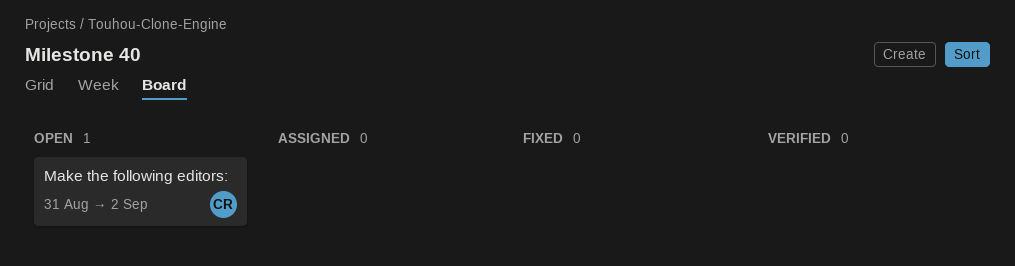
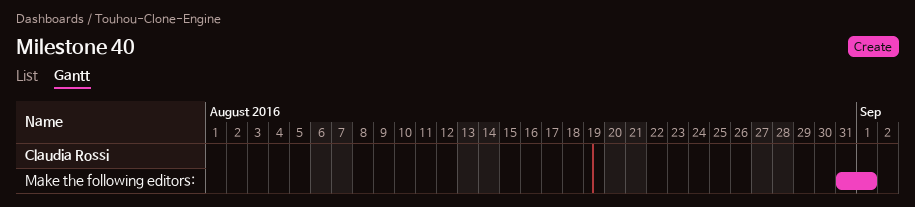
Make the following editors:, due: Sep 2 -> Sep 1

